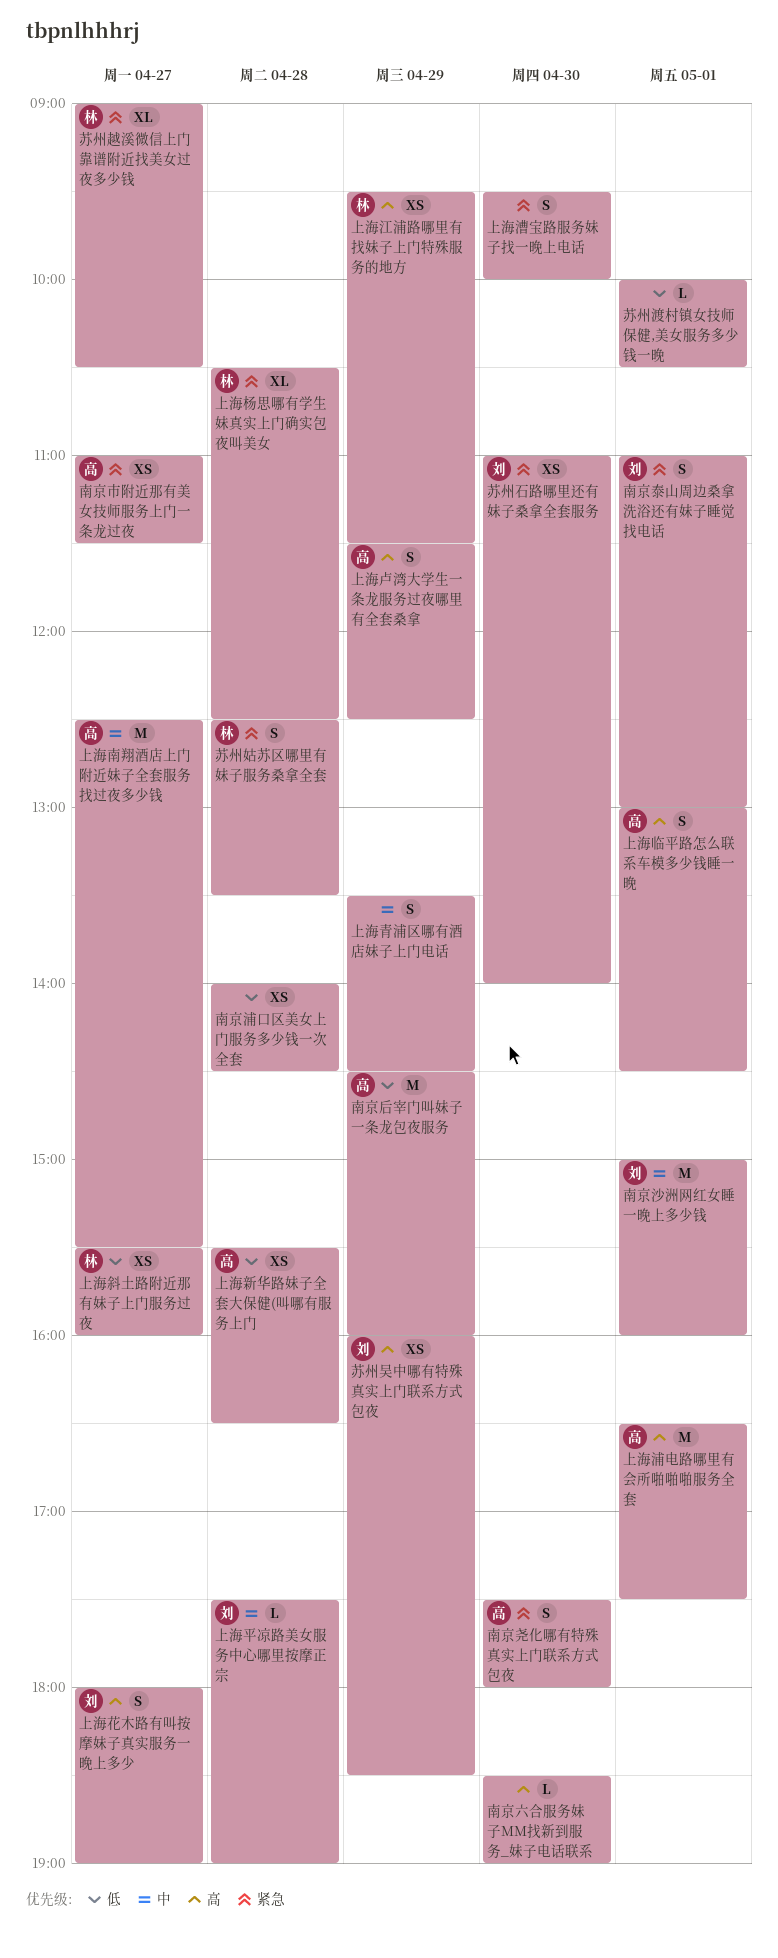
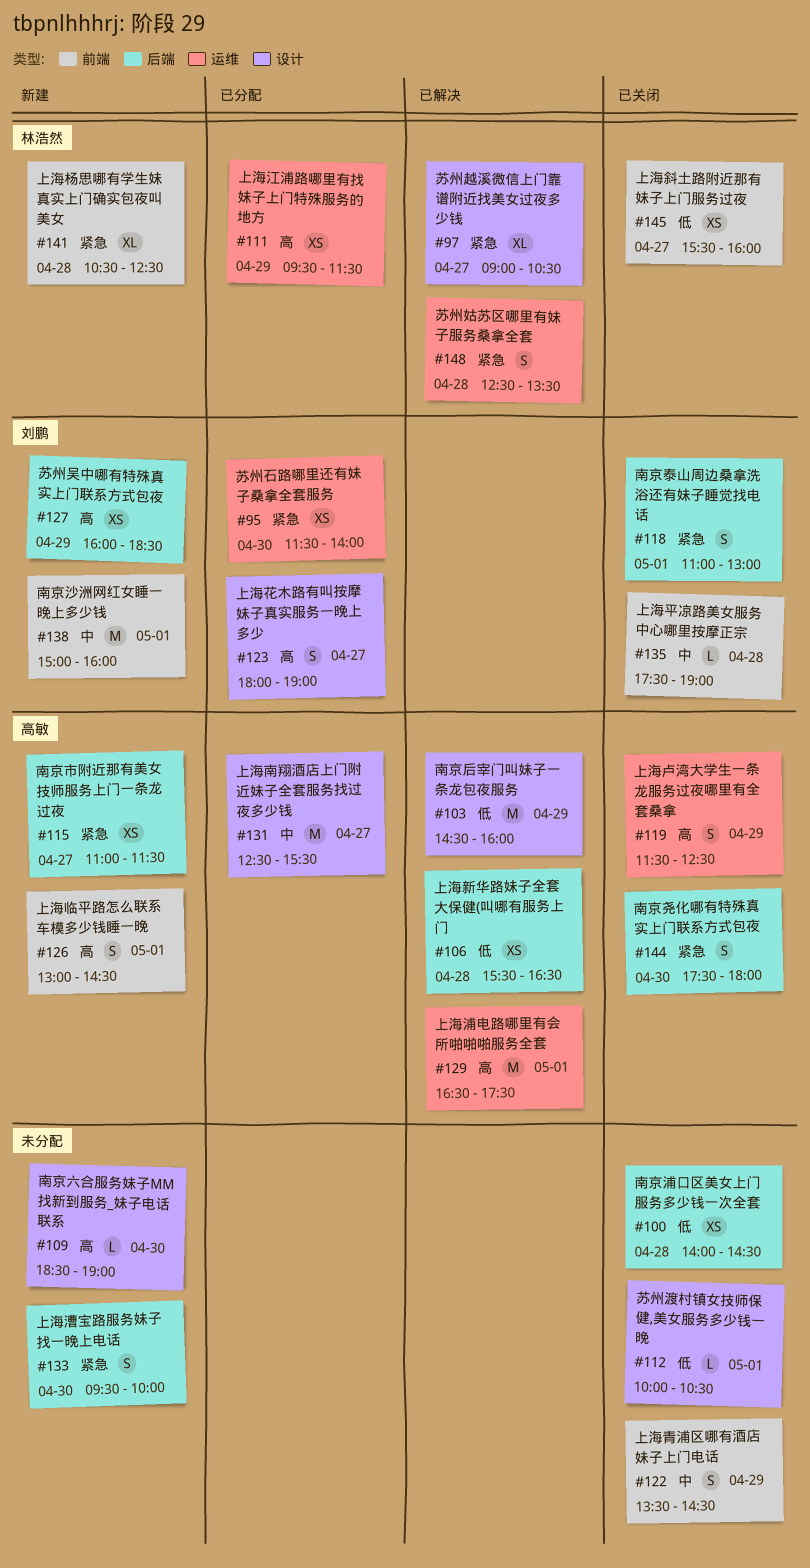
苏州石路哪里还有妹子桑拿全套服务, begins: 11:00 -> 11:30

